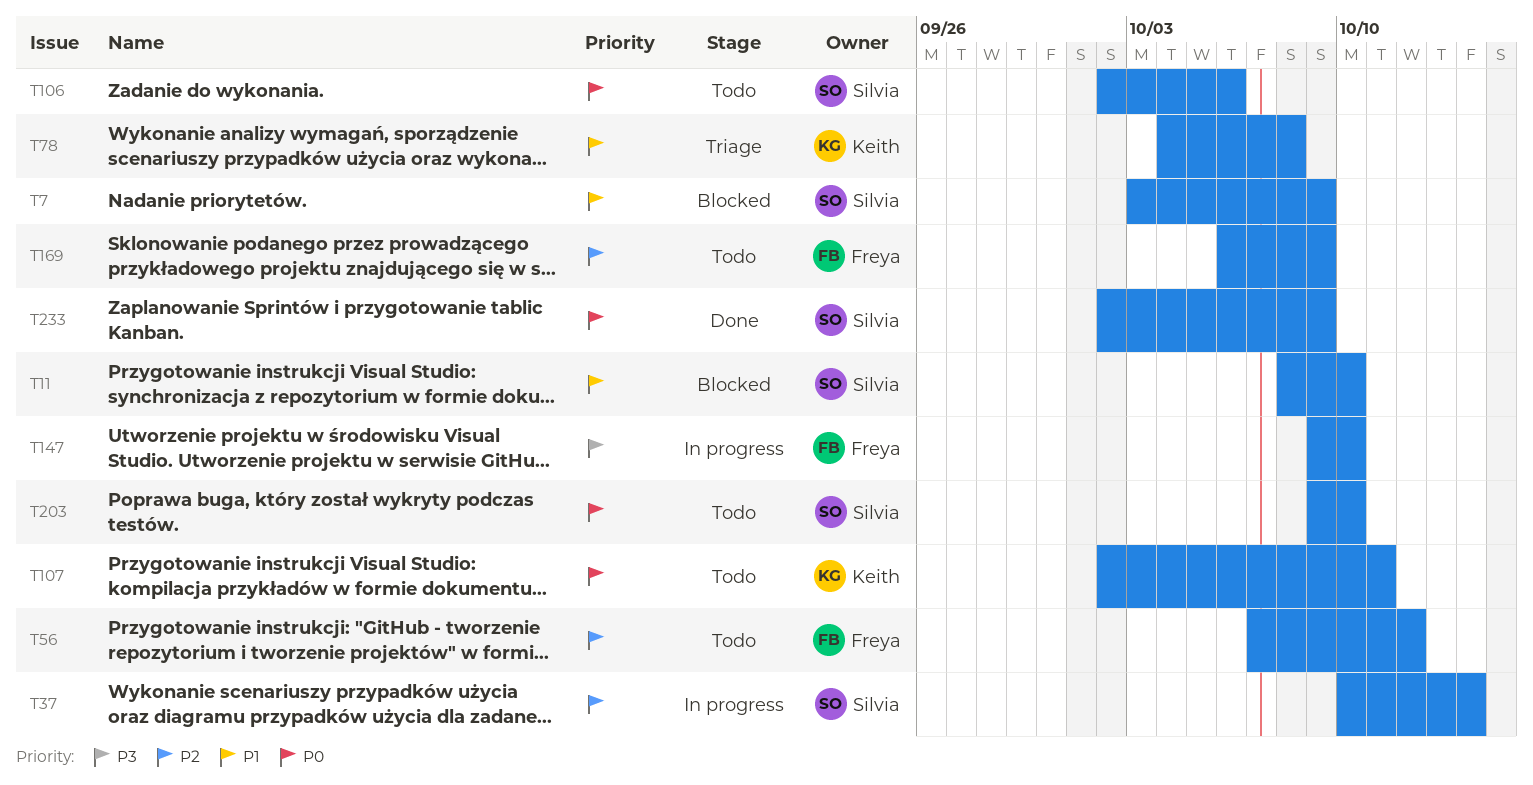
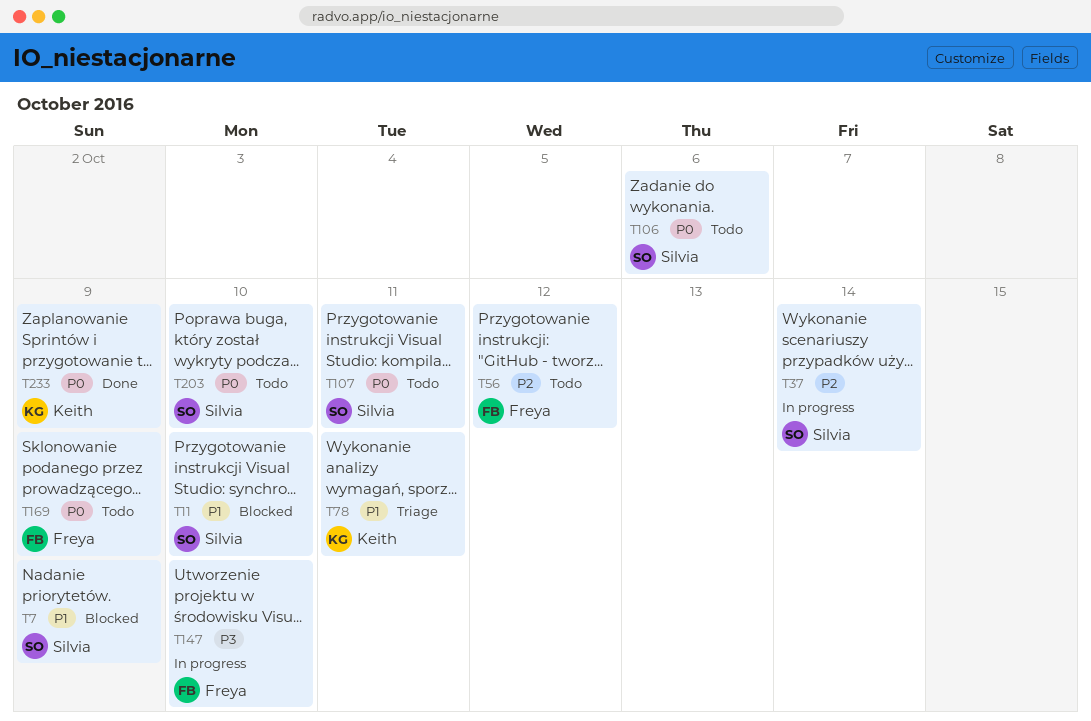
T78, due: Oct 8 -> Oct 11
T107, owner: Keith -> Silvia
T169, priority: P2 -> P0
T233, owner: Silvia -> Keith

